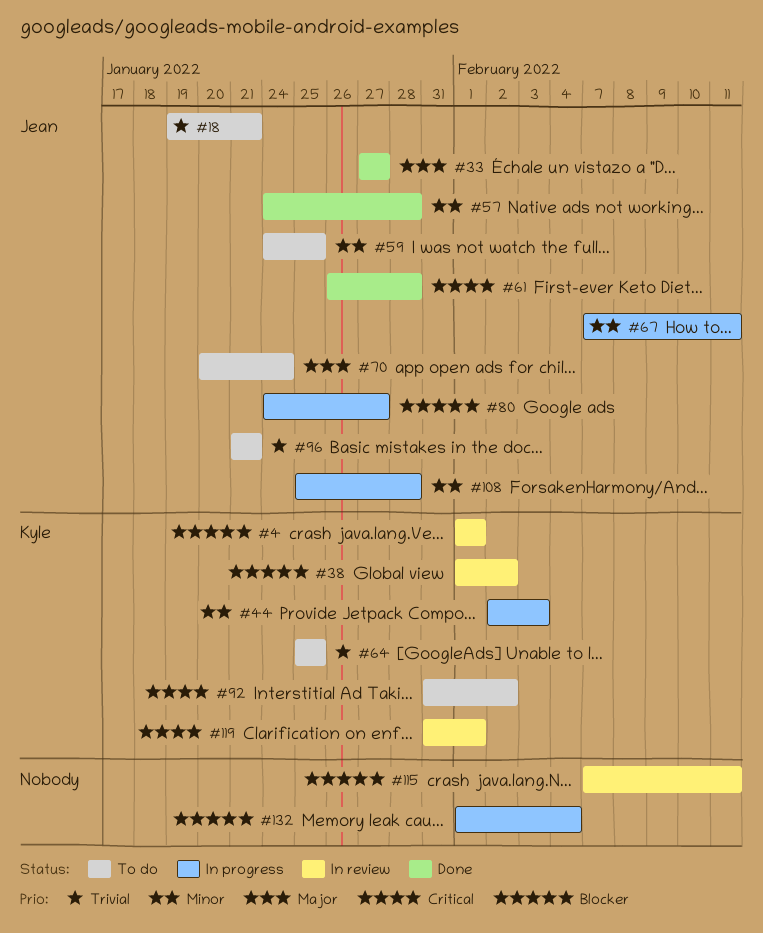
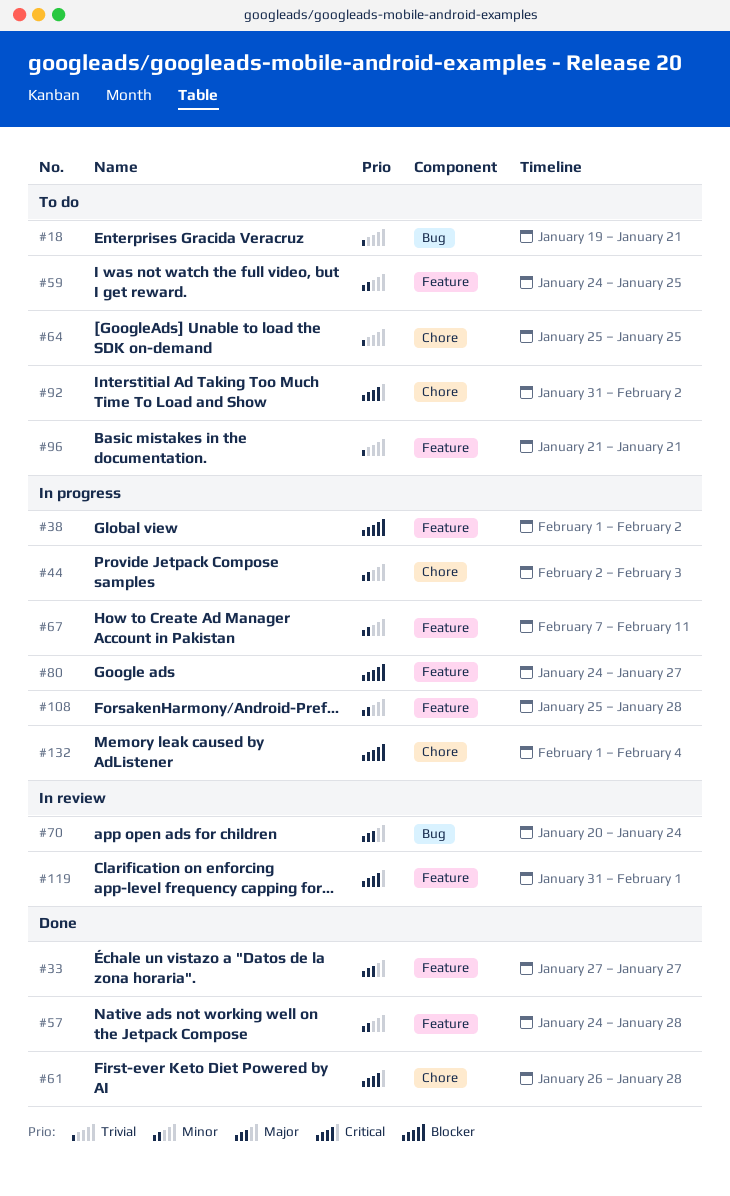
#4: present -> none
#38, status: In review -> In progress
#70, status: To do -> In review
#115: present -> none

